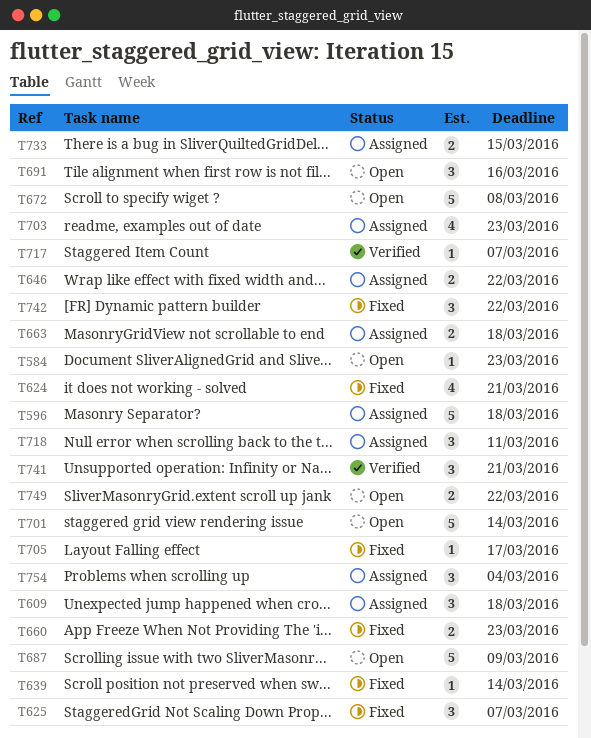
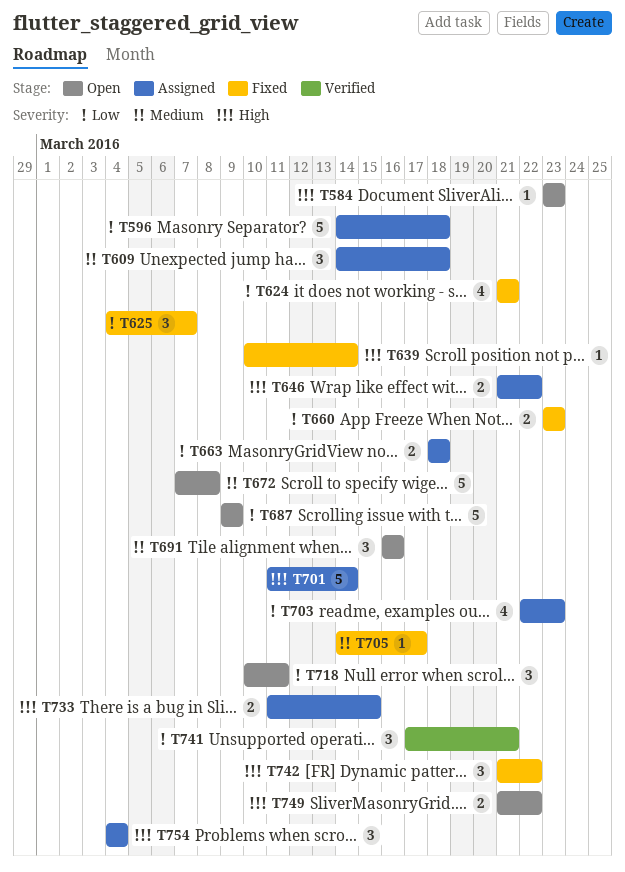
T701, status: Open -> Assigned
T717: present -> none
T718, status: Assigned -> Open

